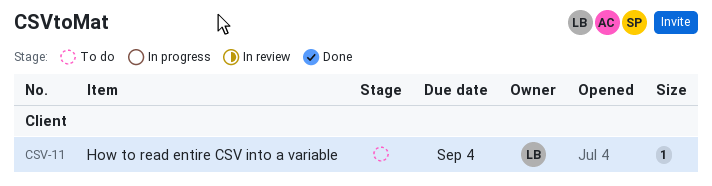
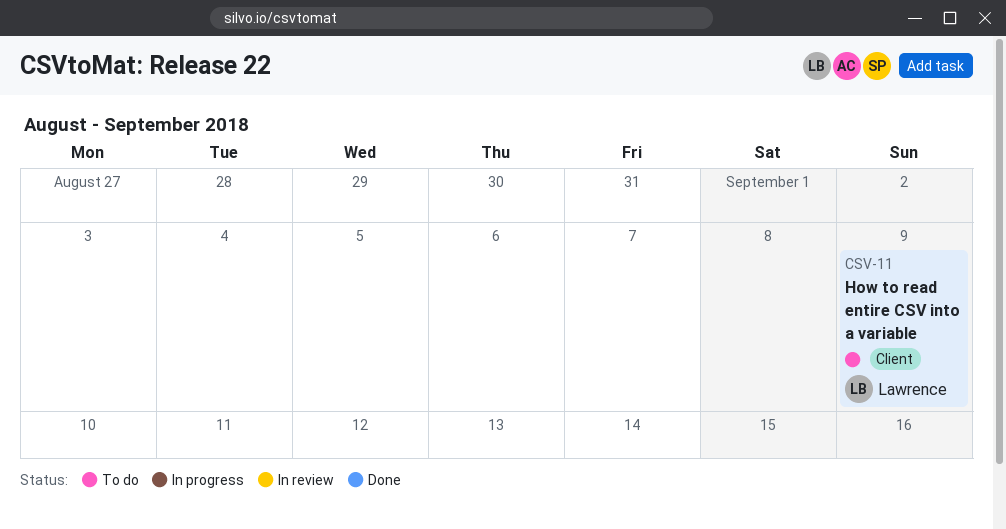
CSV-11, due: Sep 4 -> Sep 9

